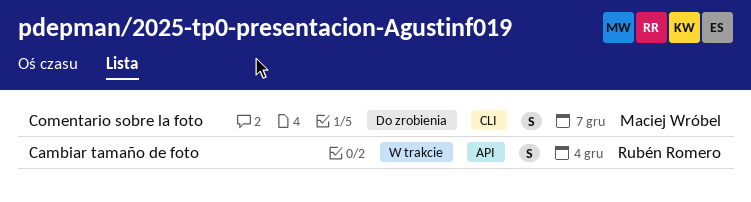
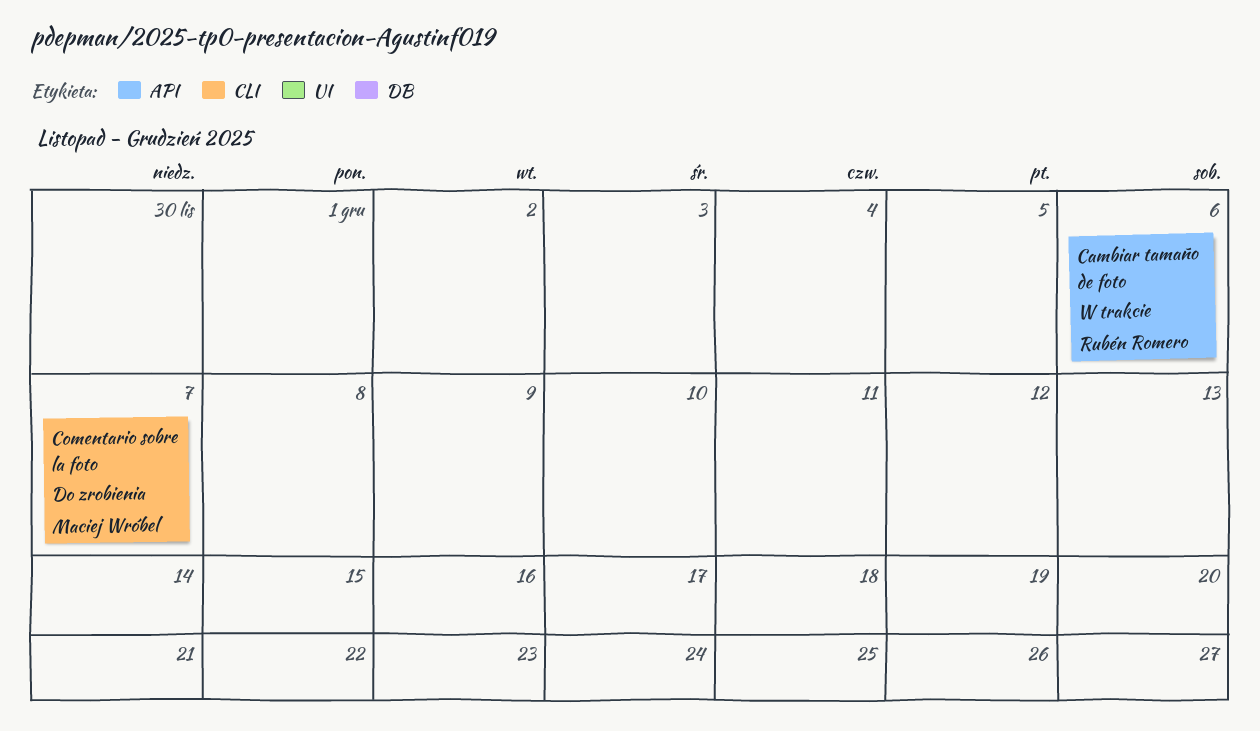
Cambiar tamaño de foto, due: Dec 4 -> Dec 6

